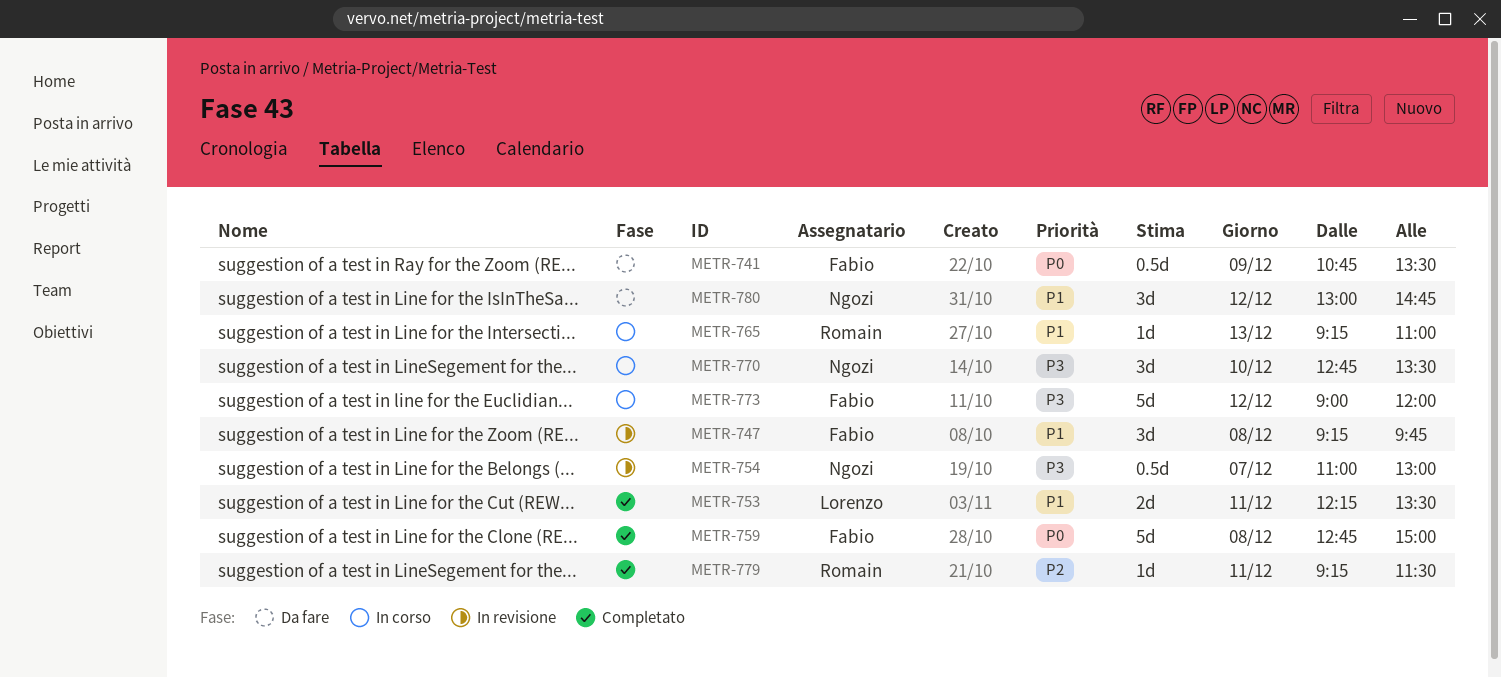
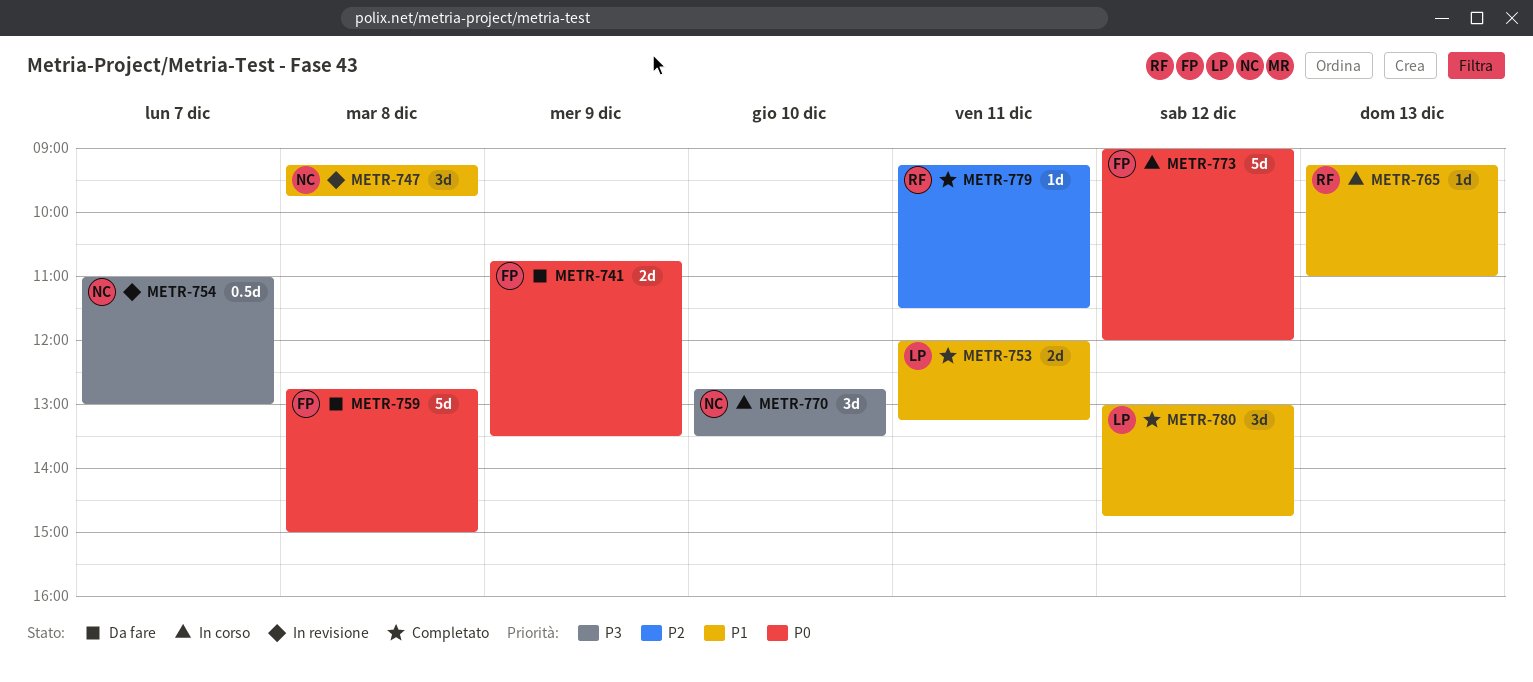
METR-741, estimate: 0.5d -> 2d
METR-747, owner: Fabio -> Ngozi
METR-753, begins: 12:15 -> 12:00
METR-753, ends: 13:30 -> 13:15
METR-759, status: Completato -> Da fare
METR-773, priority: P3 -> P0
METR-780, status: Da fare -> Completato
METR-780, owner: Ngozi -> Lorenzo

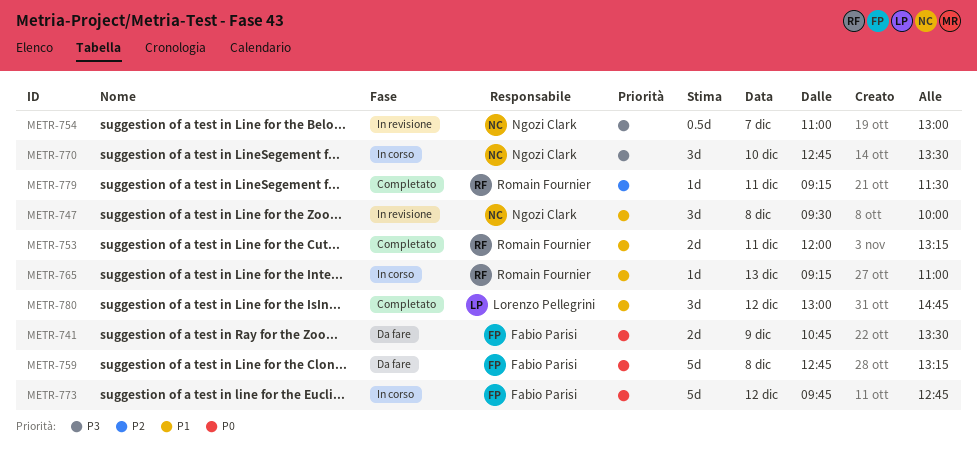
METR-747, begins: 09:15 -> 09:30
METR-747, ends: 09:45 -> 10:00
METR-753, owner: Lorenzo Pellegrini -> Romain Fournier
METR-759, ends: 15:00 -> 13:15
METR-773, begins: 09:00 -> 09:45
METR-773, ends: 12:00 -> 12:45

